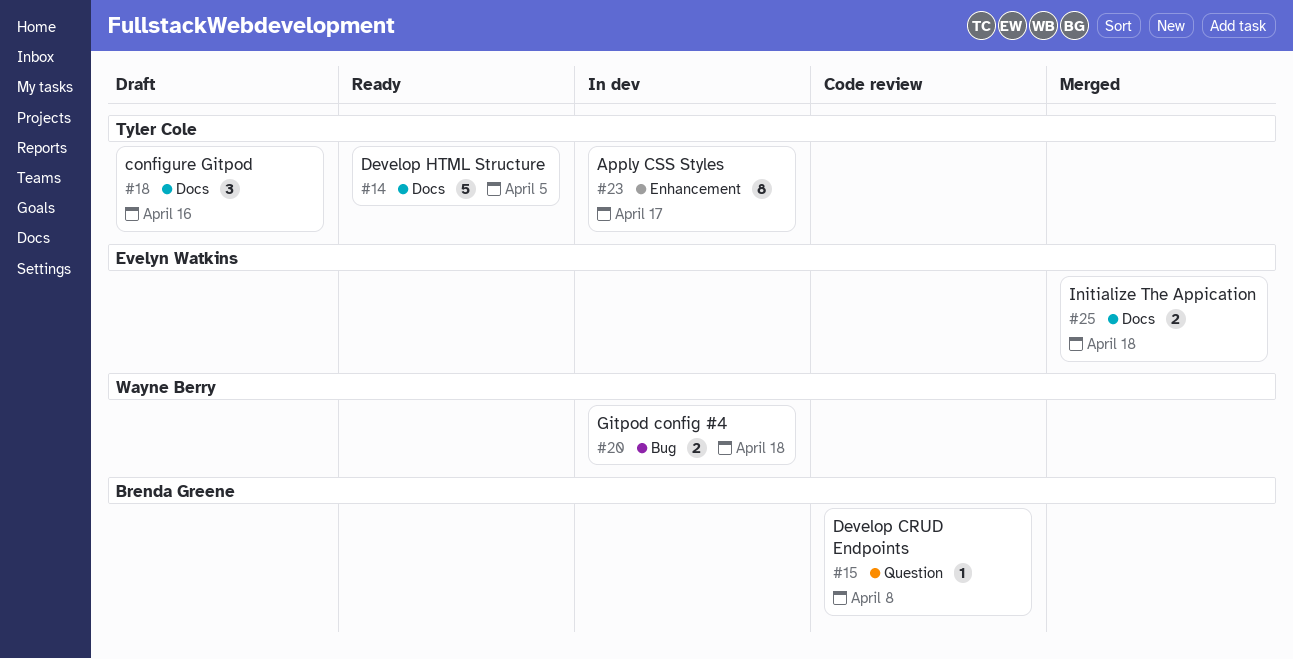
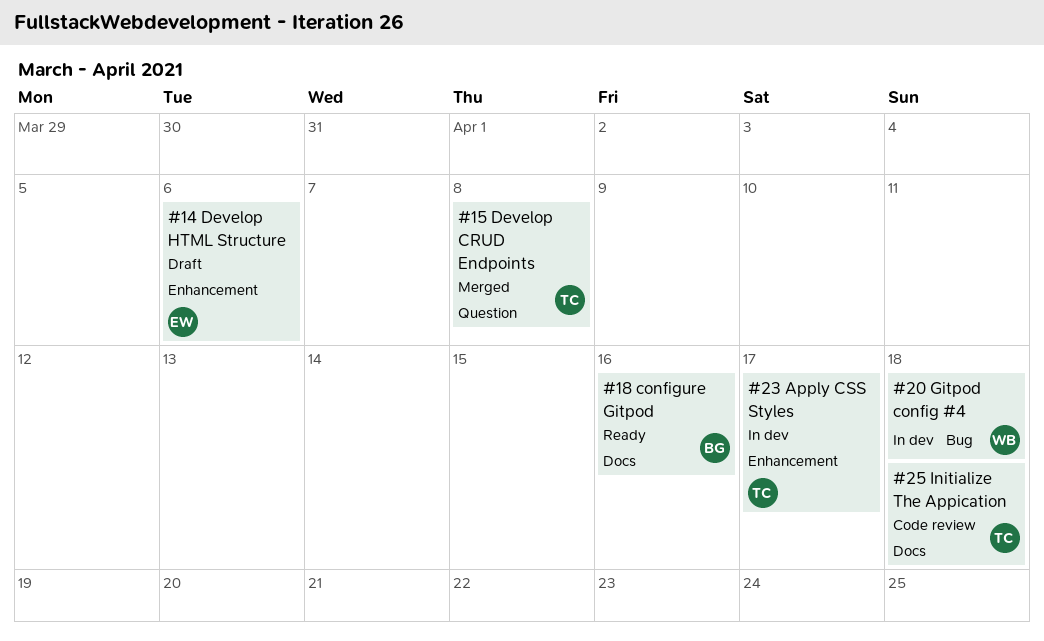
#14, status: Ready -> Draft
#14, owner: Tyler Cole -> Evelyn Watkins
#14, label: Docs -> Enhancement
#14, due: Apr 5 -> Apr 6
#15, status: Code review -> Merged
#15, owner: Brenda Greene -> Tyler Cole
#18, status: Draft -> Ready
#18, owner: Tyler Cole -> Brenda Greene
#25, status: Merged -> Code review
#25, owner: Evelyn Watkins -> Tyler Cole

